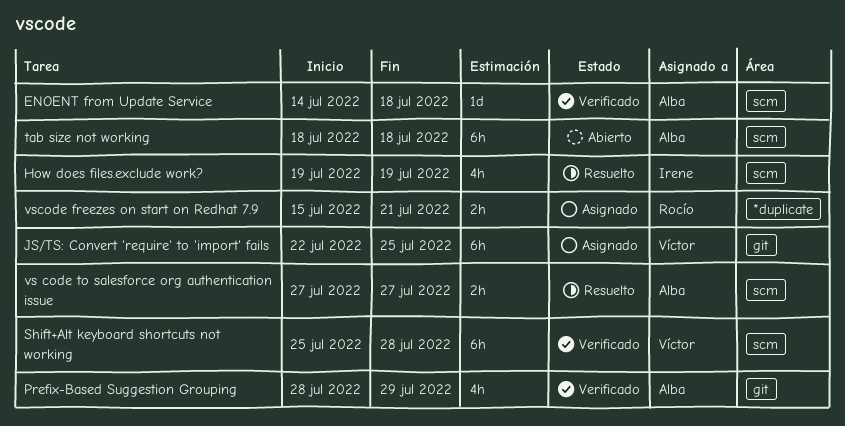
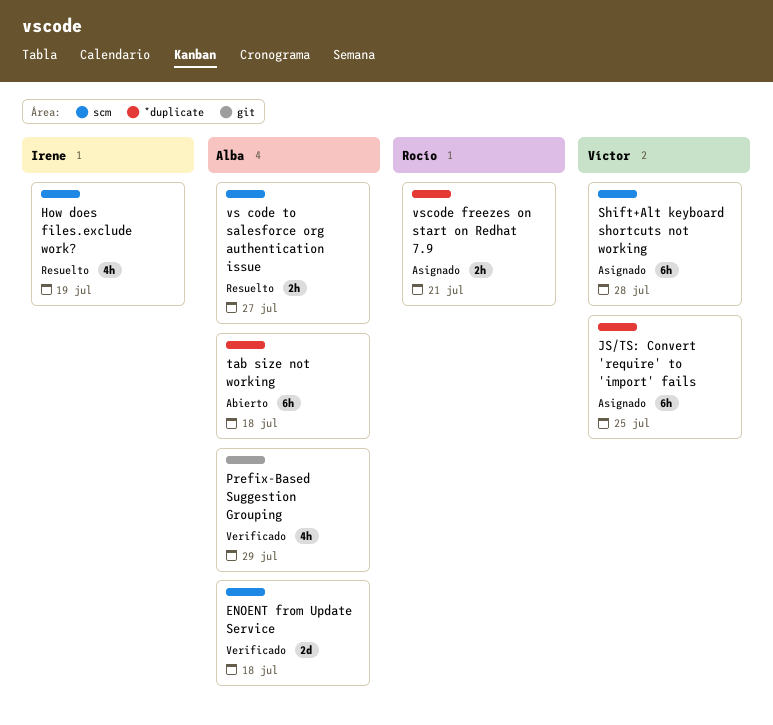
ENOENT from Update Service, estimate: 1d -> 2d
JS/TS: Convert 'require' to 'import' fails, label: git -> *duplicate
Shift+Alt keyboard shortcuts not working, status: Verificado -> Asignado
tab size not working, label: scm -> *duplicate

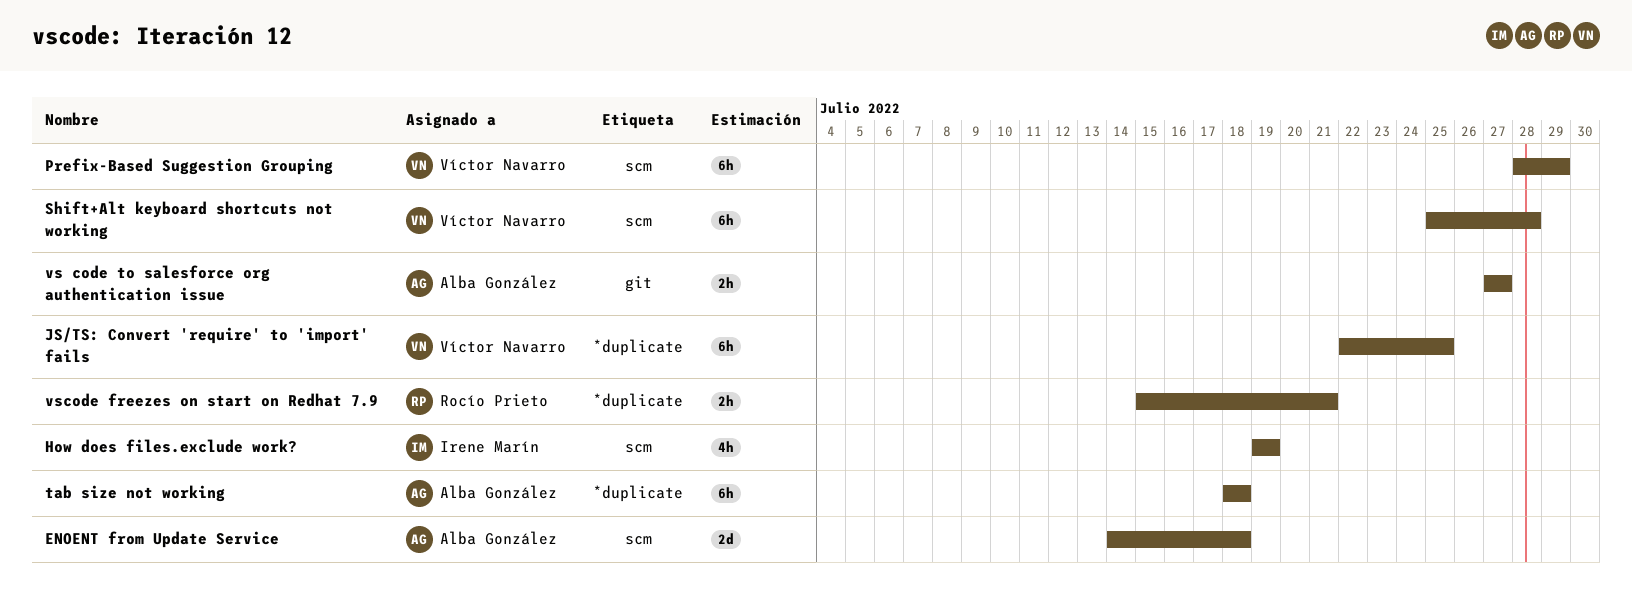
Prefix-Based Suggestion Grouping, owner: Alba González -> Víctor Navarro
Prefix-Based Suggestion Grouping, label: git -> scm
Prefix-Based Suggestion Grouping, estimate: 4h -> 6h
vs code to salesforce org authentication issue, label: scm -> git

